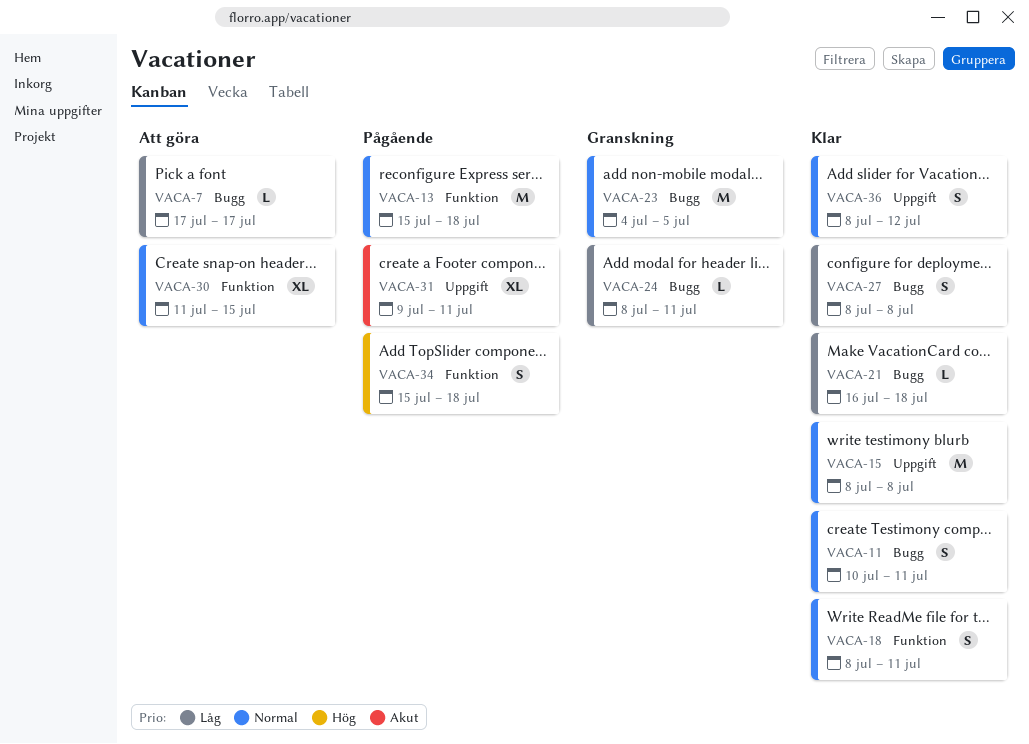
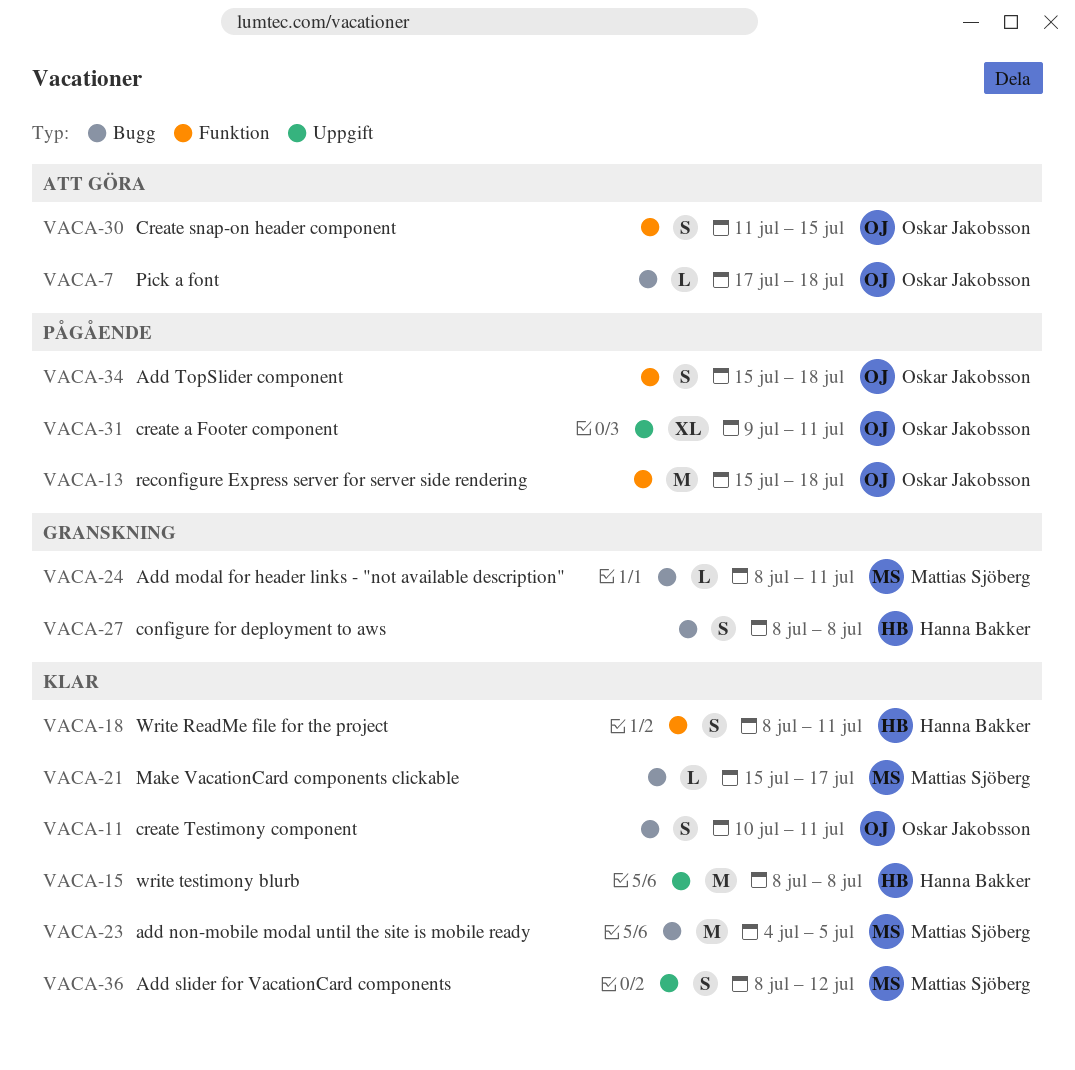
VACA-7, due: Jul 17 -> Jul 18
VACA-21, start: Jul 16 -> Jul 15
VACA-21, due: Jul 18 -> Jul 17
VACA-23, status: Granskning -> Klar
VACA-27, status: Klar -> Granskning
VACA-30, estimate: XL -> S

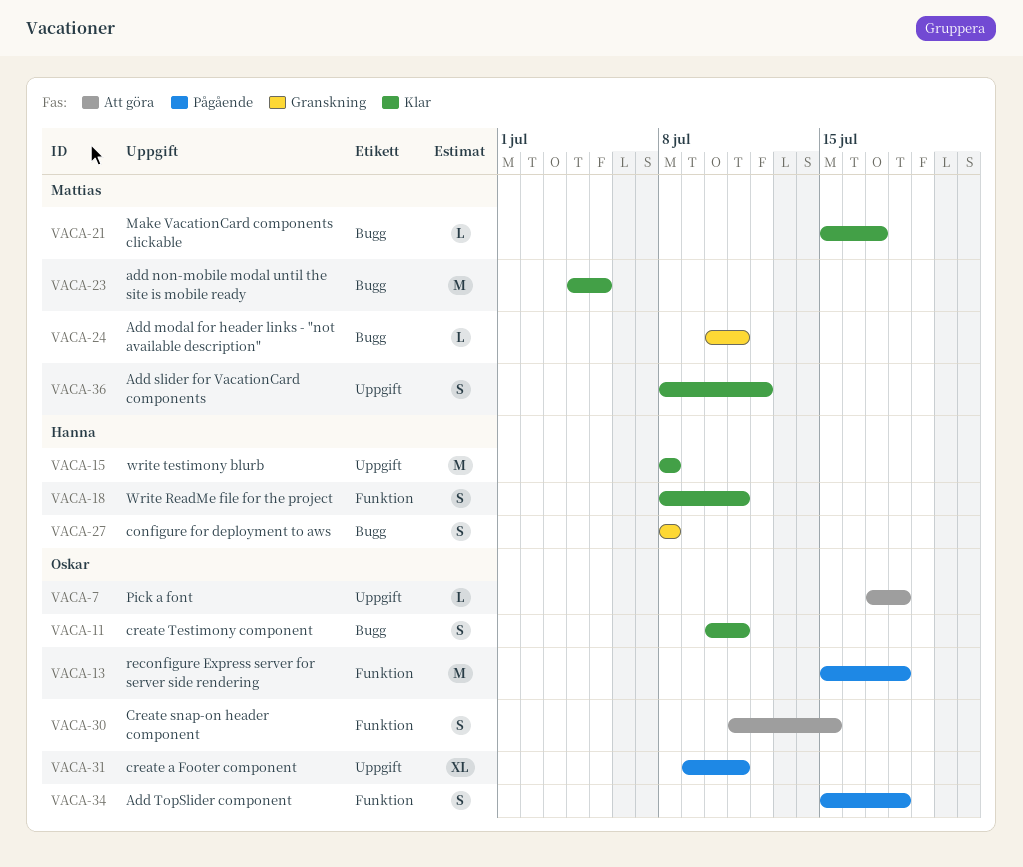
VACA-7, label: Bugg -> Uppgift
VACA-24, start: Jul 8 -> Jul 10

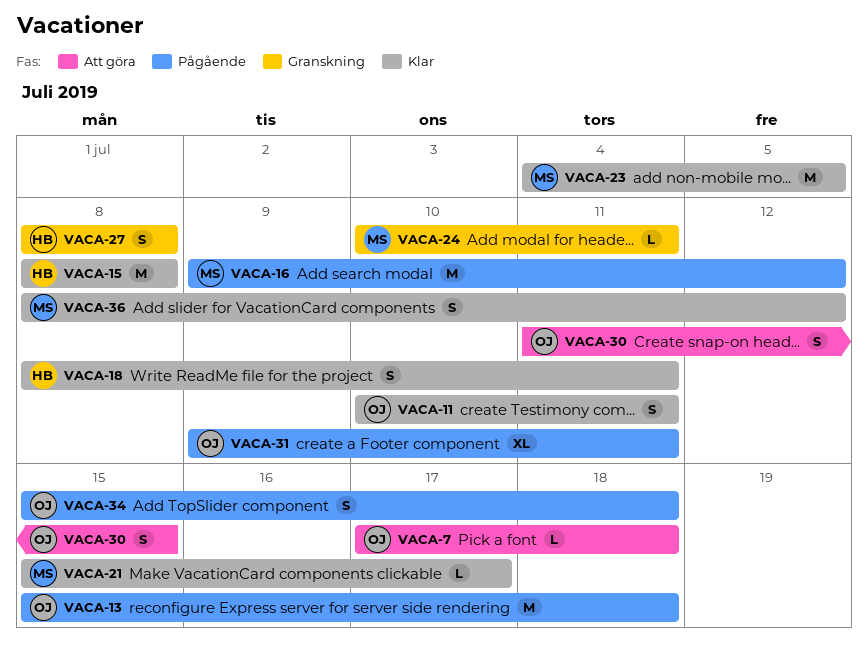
VACA-16: none -> present

